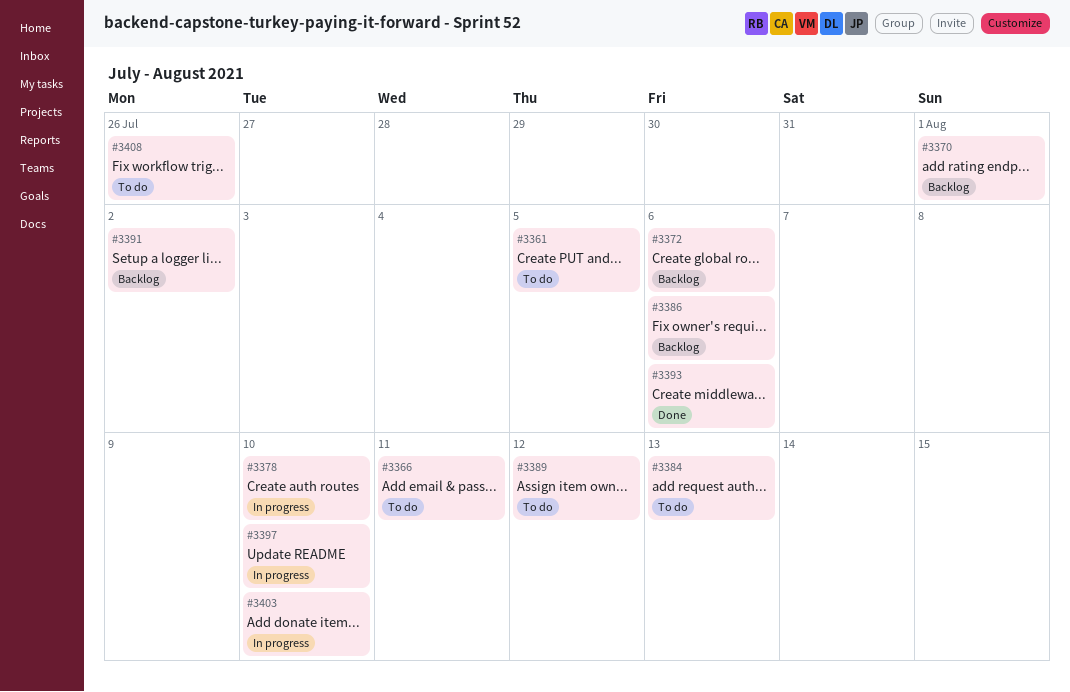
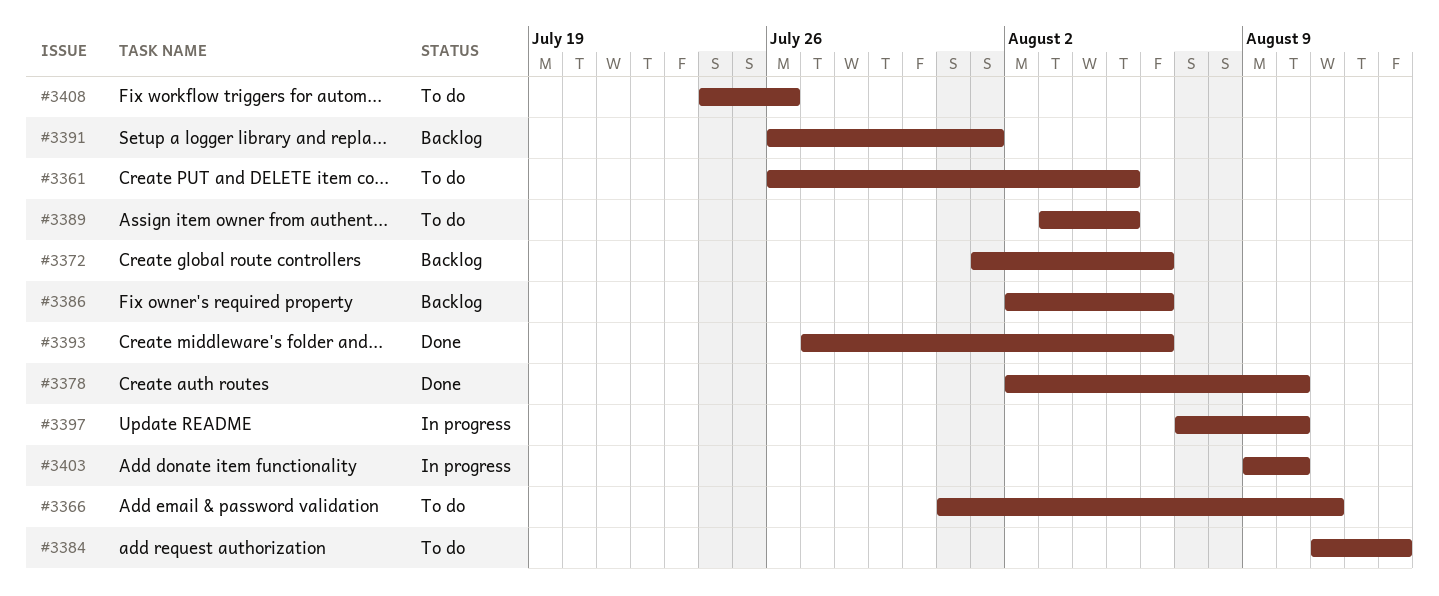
#3370: present -> none
#3378, status: In progress -> Done
#3389, due: Aug 12 -> Aug 5
#3391, due: Aug 2 -> Aug 1

